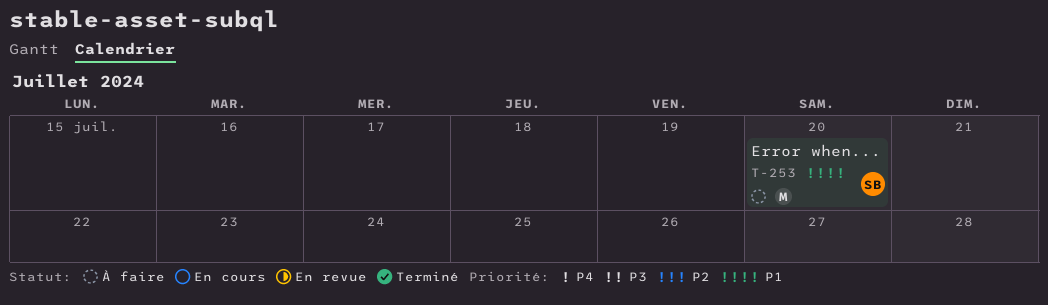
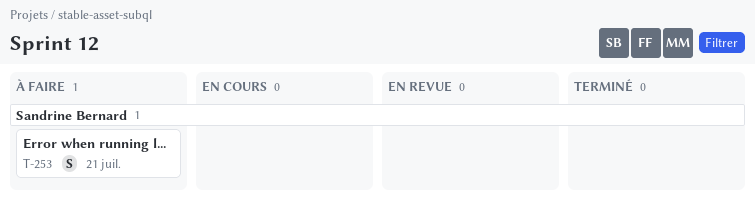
T-253, estimate: M -> S
T-253, due: Jul 20 -> Jul 21

